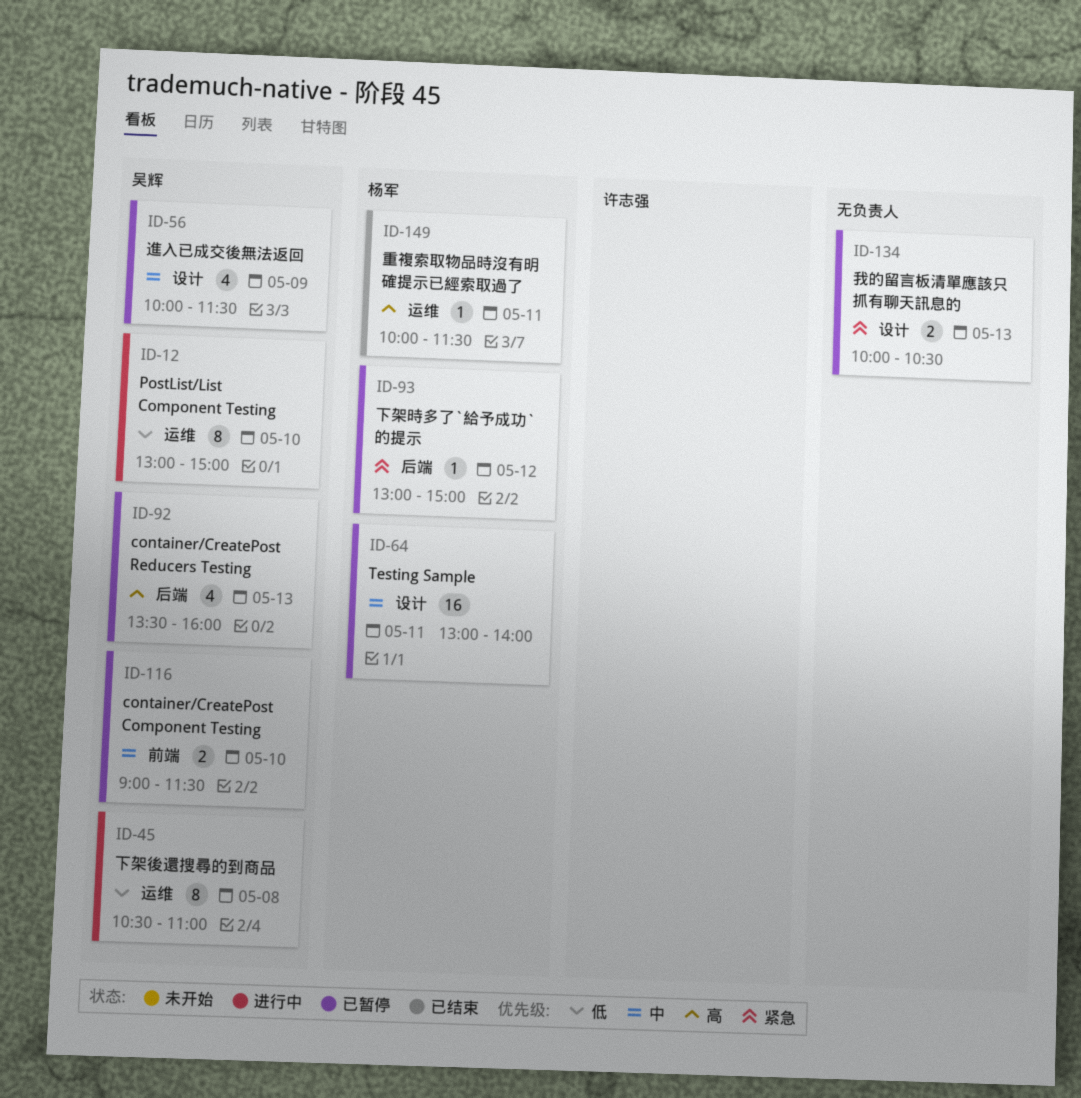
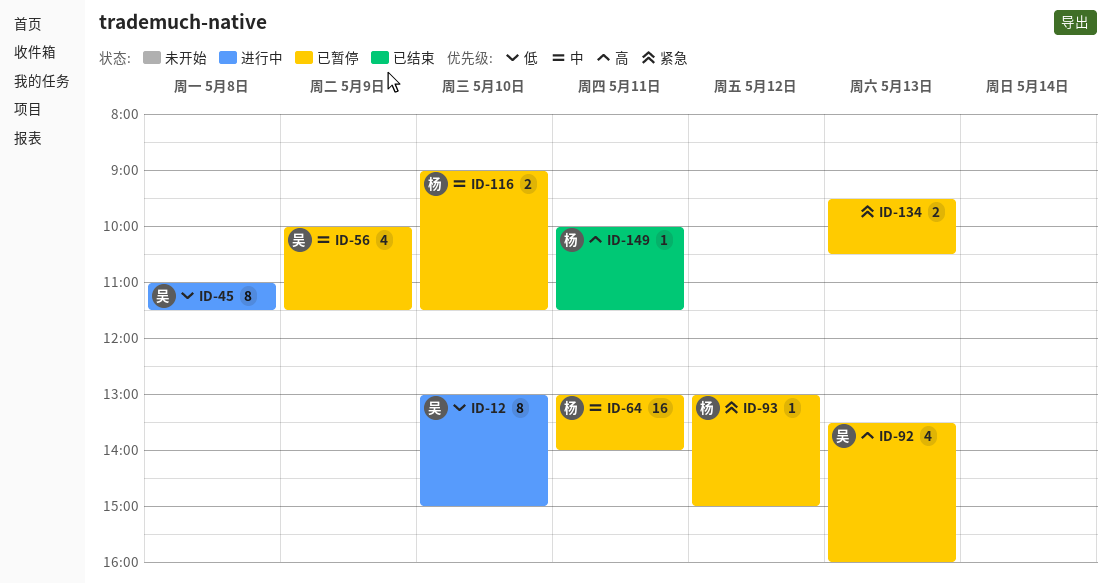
ID-45, begins: 10:30 -> 11:00
ID-45, ends: 11:00 -> 11:30
ID-116, owner: 吴辉 -> 杨军
ID-134, begins: 10:00 -> 09:30

